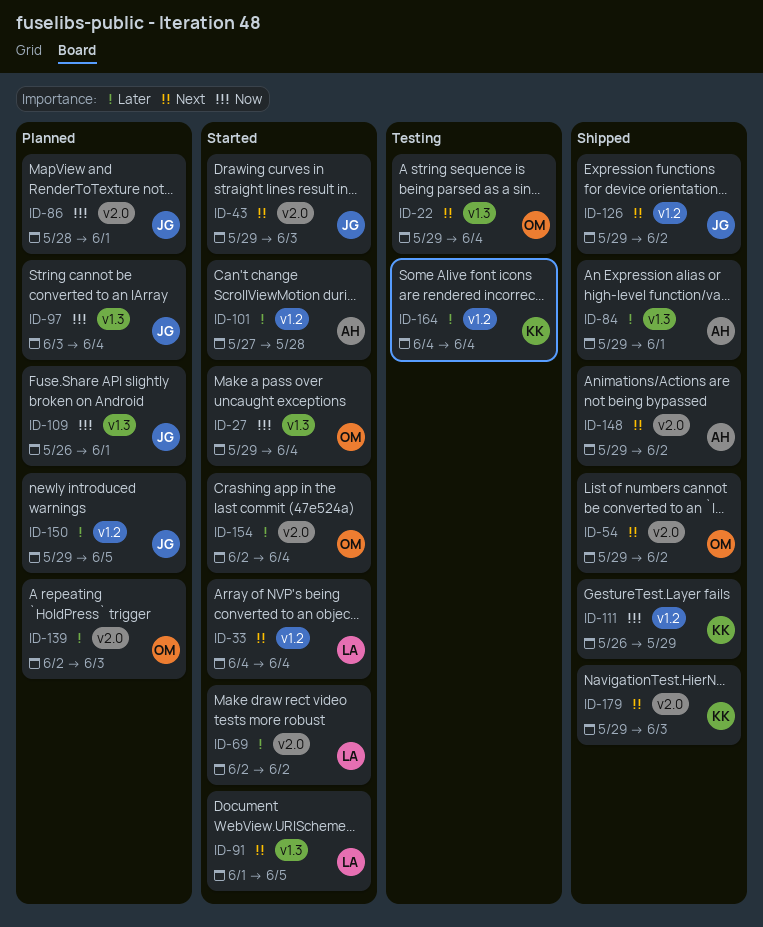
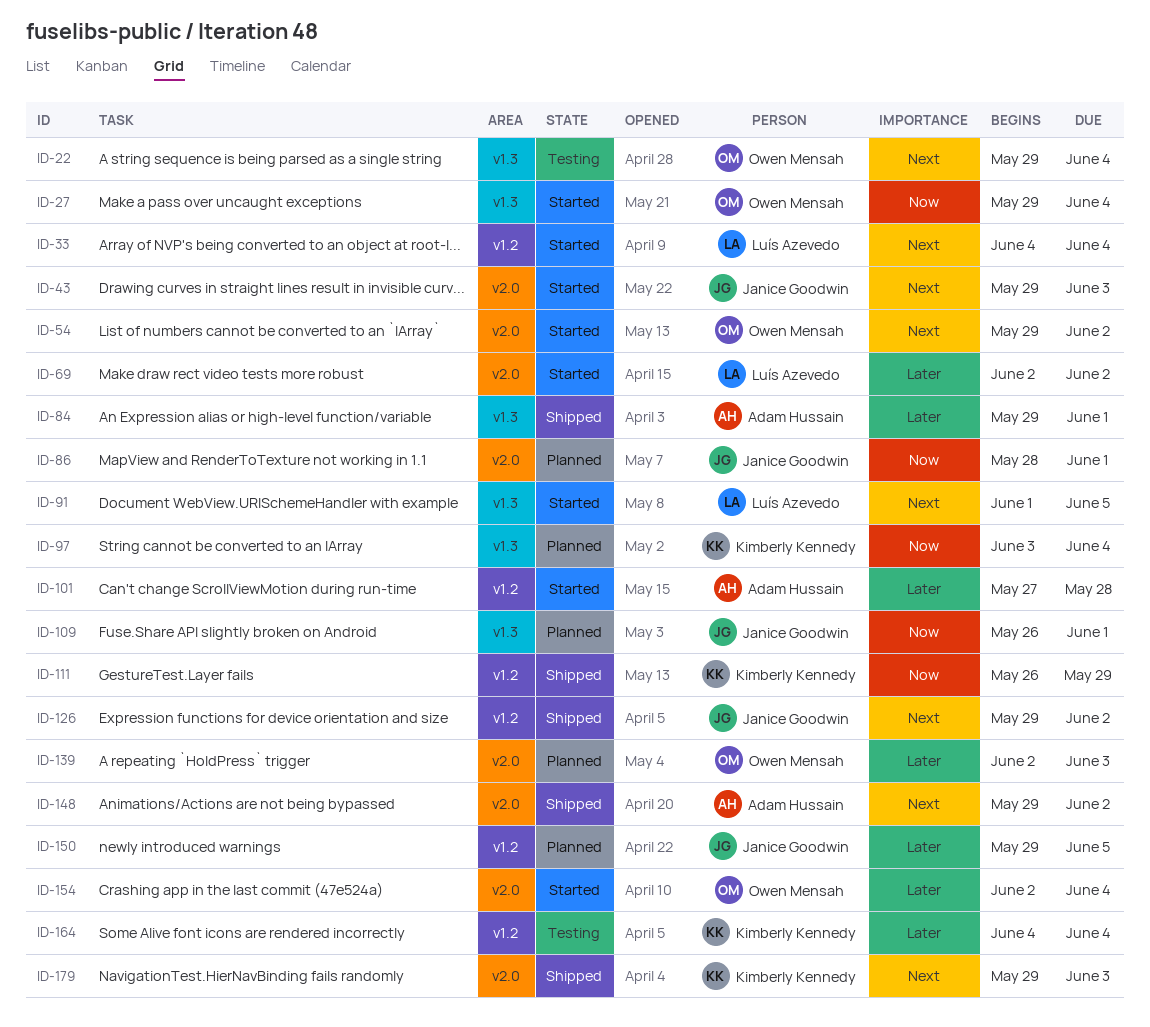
ID-54, status: Shipped -> Started
ID-97, owner: Janice Goodwin -> Kimberly Kennedy

